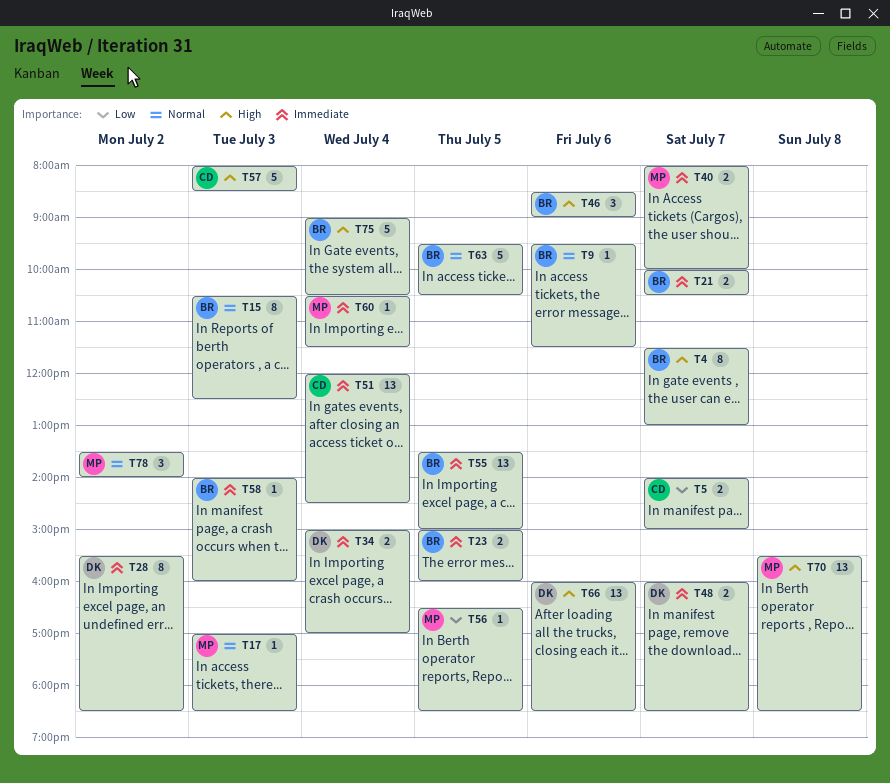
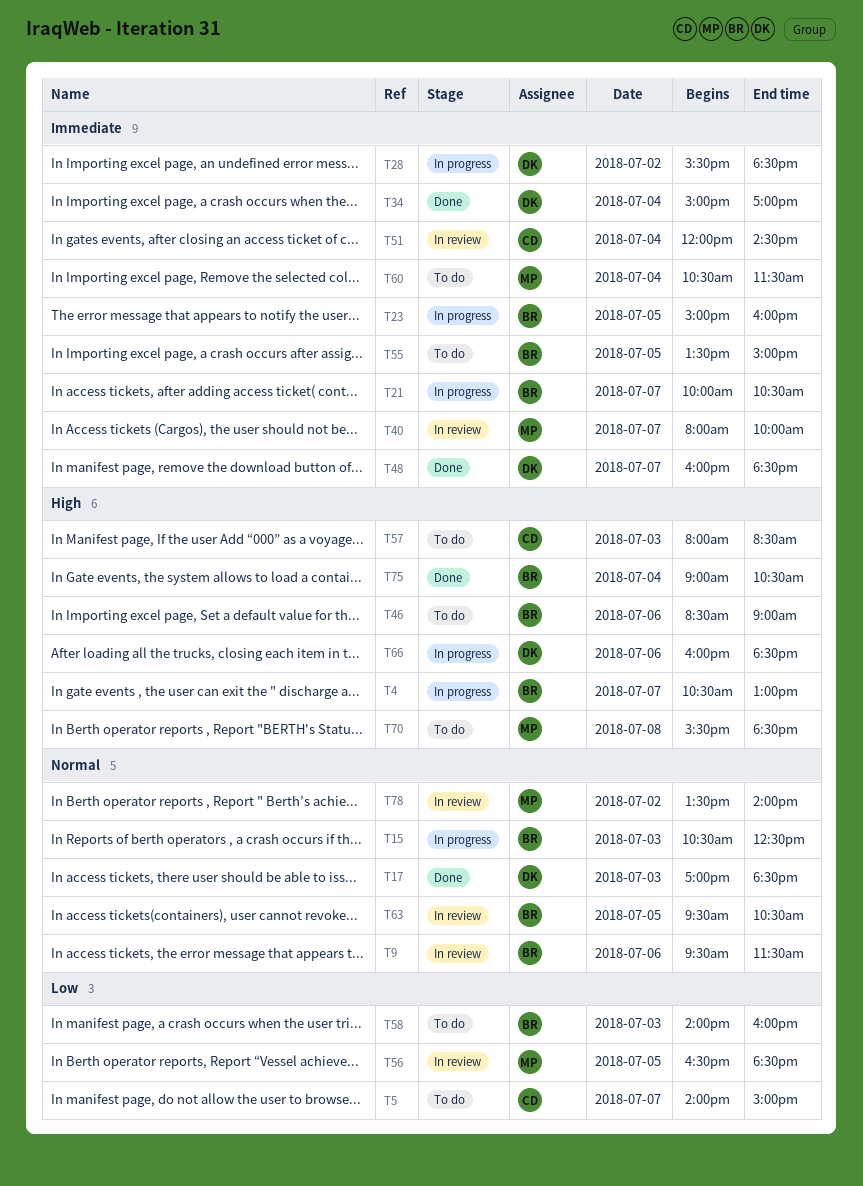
T4, begins: 11:30 -> 10:30
T17, owner: MP -> DK
T58, priority: Immediate -> Low

